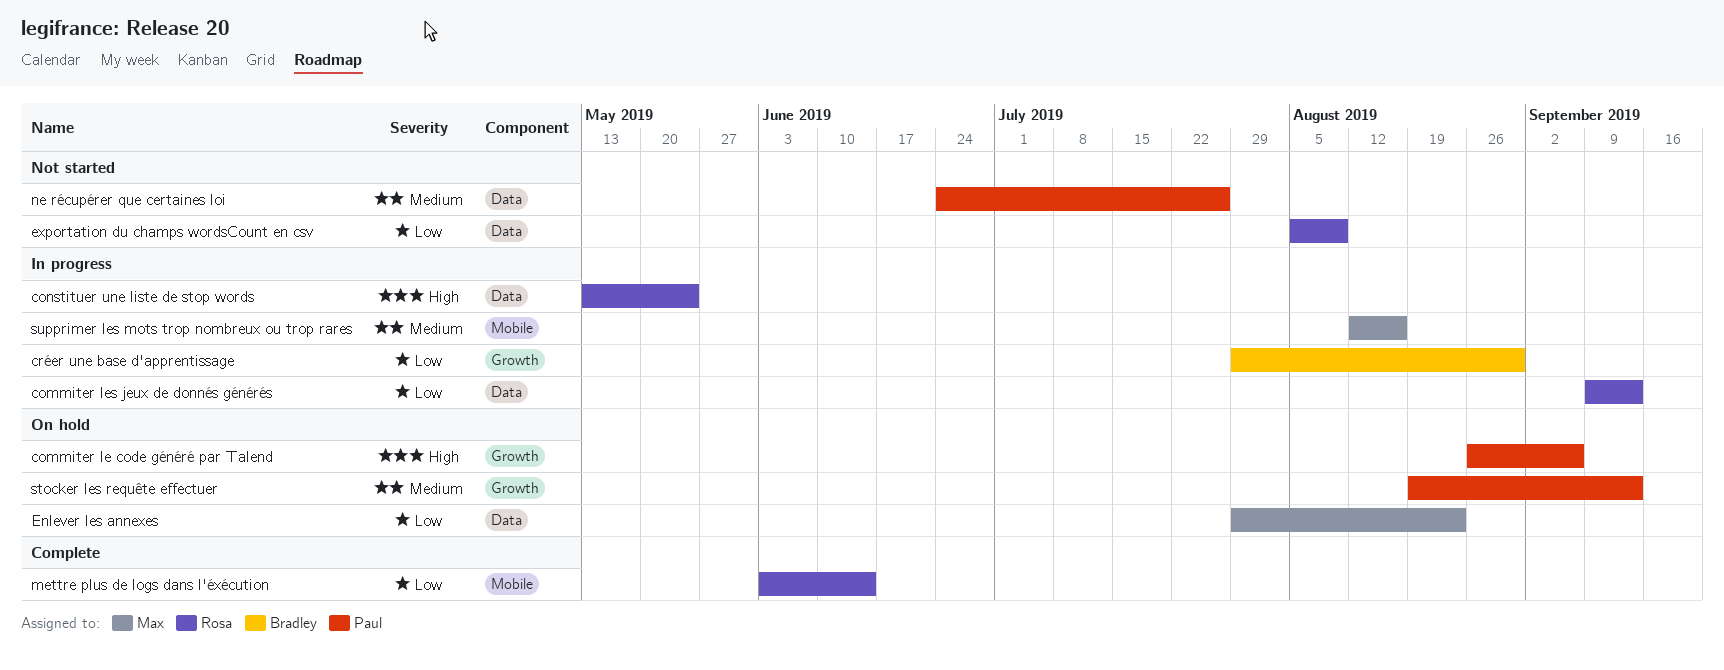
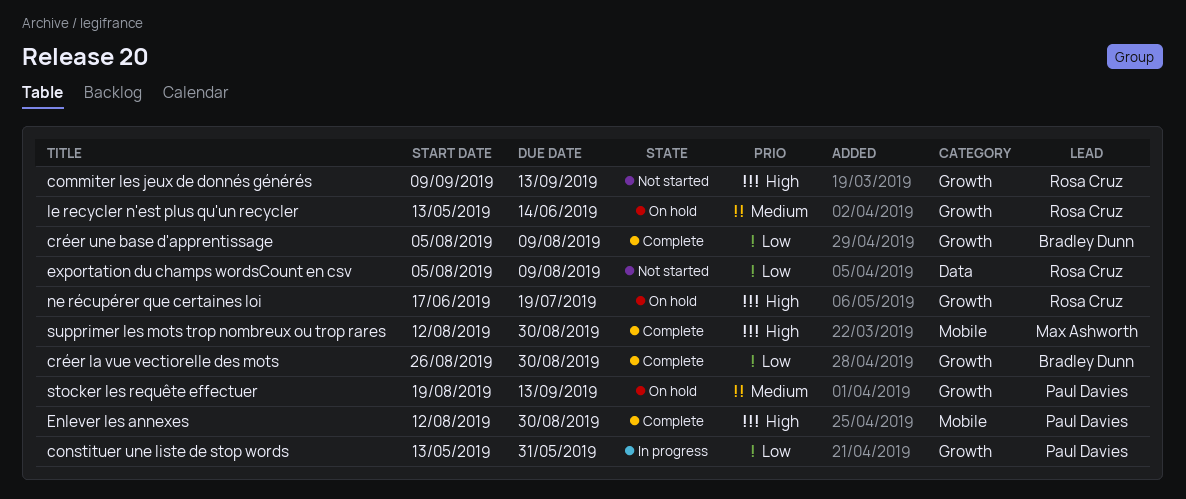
commiter le code généré par Talend: present -> none
commiter les jeux de donnés générés, status: In progress -> Not started
commiter les jeux de donnés générés, priority: Low -> High
commiter les jeux de donnés générés, label: Data -> Growth
constituer une liste de stop words, owner: Rosa Cruz -> Paul Davies
constituer une liste de stop words, priority: High -> Low
constituer une liste de stop words, label: Data -> Growth
constituer une liste de stop words, due: May 24 -> May 31
créer la vue vectiorelle des mots: none -> present
créer une base d'apprentissage, status: In progress -> Complete
créer une base d'apprentissage, start: Jul 29 -> Aug 5
créer une base d'apprentissage, due: Aug 30 -> Aug 9
Enlever les annexes, status: On hold -> Complete
Enlever les annexes, owner: Max Ashworth -> Paul Davies
Enlever les annexes, priority: Low -> High
Enlever les annexes, label: Data -> Mobile
Enlever les annexes, start: Jul 29 -> Aug 12
Enlever les annexes, due: Aug 23 -> Aug 30
le recycler n'est plus qu'un recycler: none -> present
mettre plus de logs dans l'éxécution: present -> none
ne récupérer que certaines loi, status: Not started -> On hold
ne récupérer que certaines loi, owner: Paul Davies -> Rosa Cruz
ne récupérer que certaines loi, priority: Medium -> High
ne récupérer que certaines loi, label: Data -> Growth
ne récupérer que certaines loi, start: Jun 24 -> Jun 17
ne récupérer que certaines loi, due: Jul 26 -> Jul 19
supprimer les mots trop nombreux ou trop rares, status: In progress -> Complete
supprimer les mots trop nombreux ou trop rares, priority: Medium -> High
supprimer les mots trop nombreux ou trop rares, due: Aug 16 -> Aug 30

